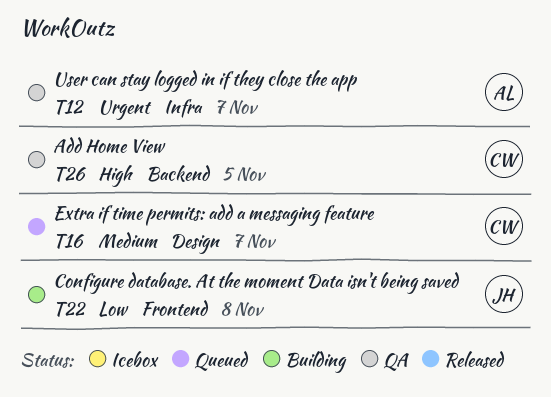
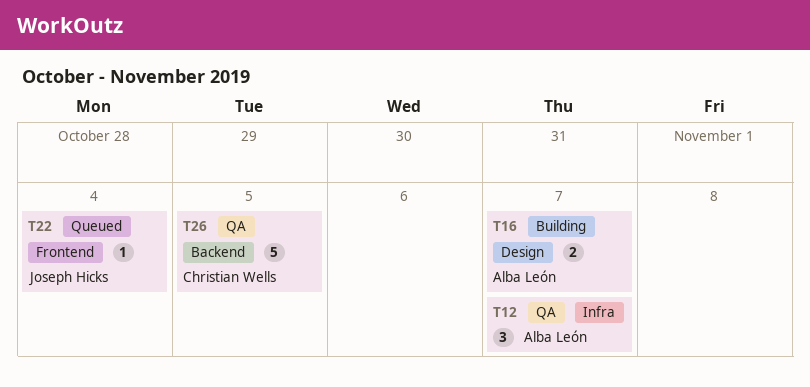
T16, status: Queued -> Building
T16, owner: Christian Wells -> Alba León
T22, status: Building -> Queued
T22, due: Nov 8 -> Nov 4

